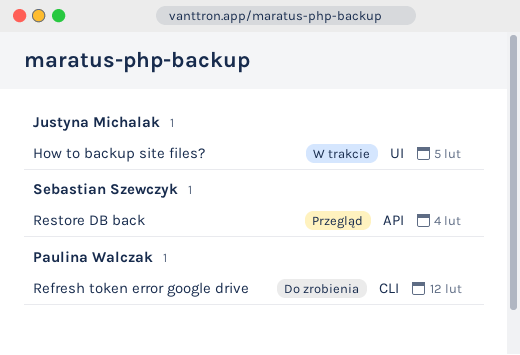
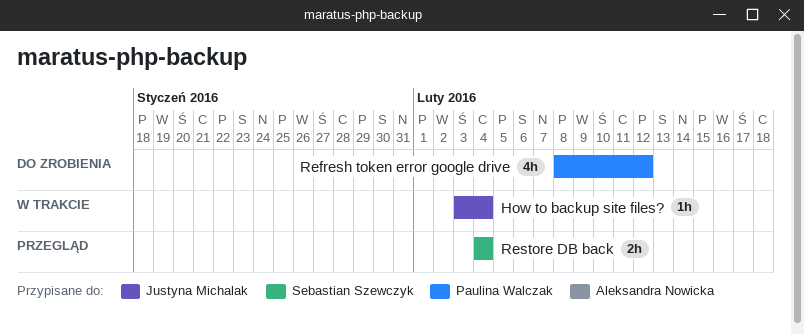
How to backup site files?, due: Feb 5 -> Feb 4

